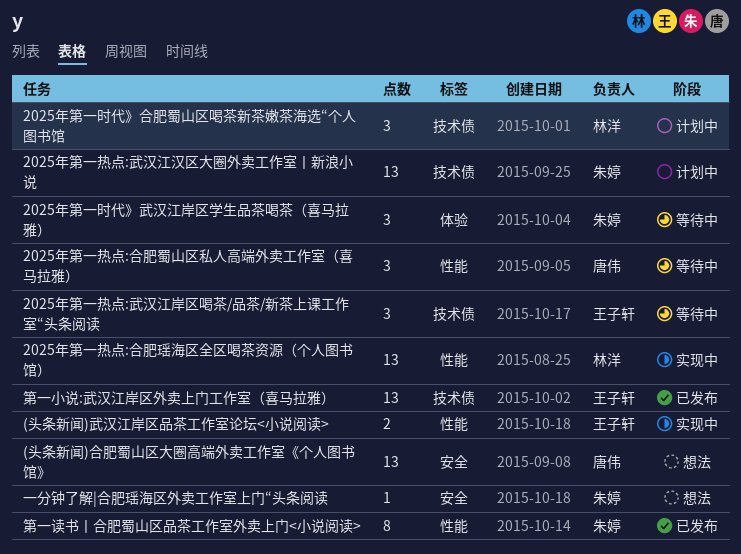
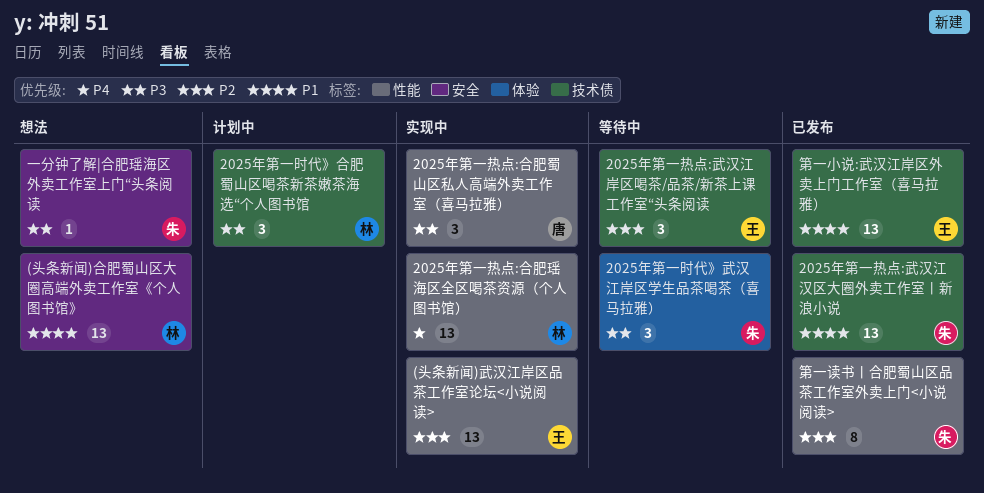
(头条新闻)合肥蜀山区大圈高端外卖工作室《个人图书馆》, owner: 唐伟 -> 林洋
(头条新闻)武汉江岸区品茶工作室论坛<小说阅读>, estimate: 2 -> 13
2025年第一热点:合肥蜀山区私人高端外卖工作室（喜马拉雅）, status: 等待中 -> 实现中
2025年第一热点:武汉江汉区大圈外卖工作室丨新浪小说, status: 计划中 -> 已发布

